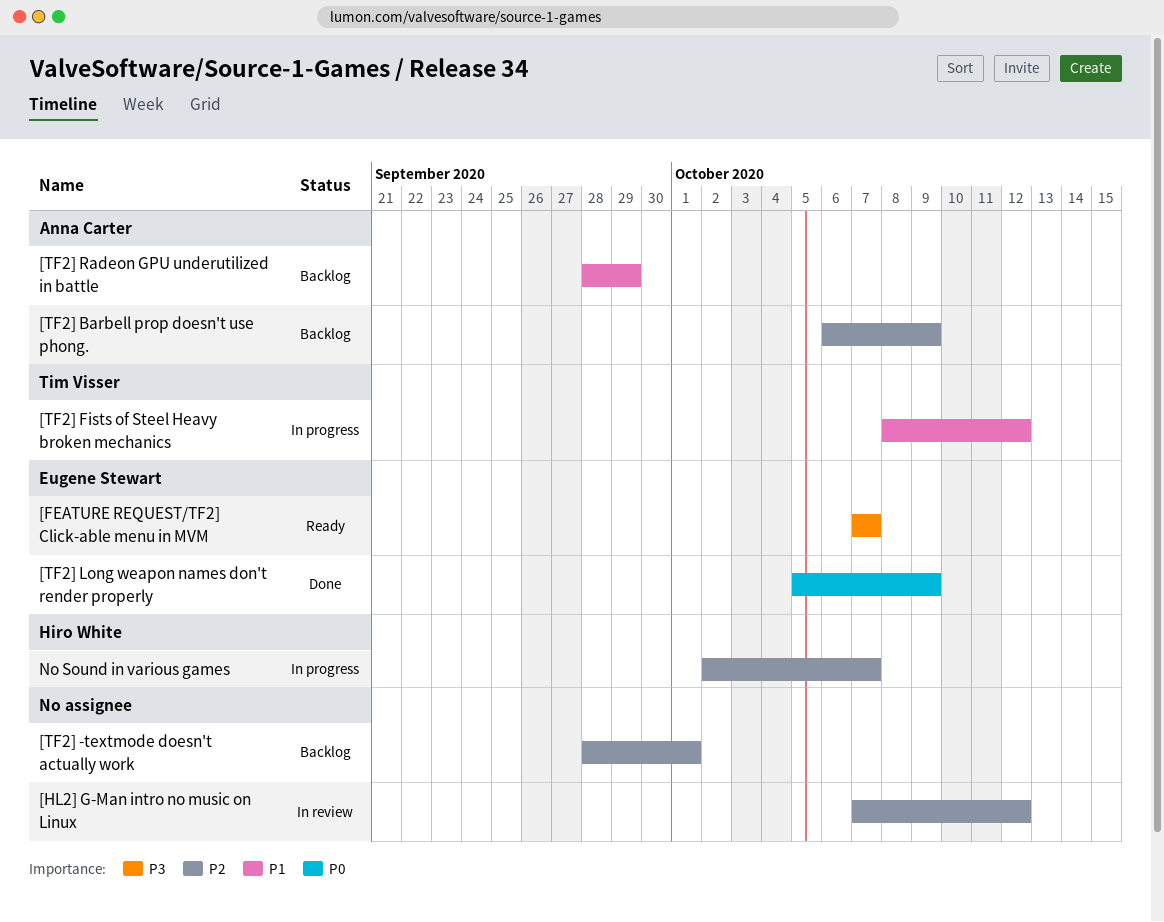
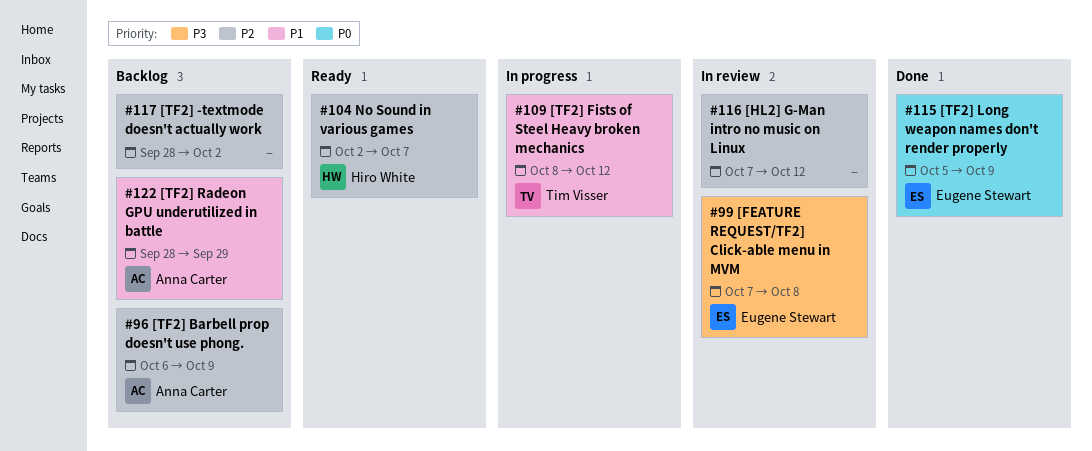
[FEATURE REQUEST/TF2] Click-able menu in MVM, status: Ready -> In review
[FEATURE REQUEST/TF2] Click-able menu in MVM, due: Oct 7 -> Oct 8
[TF2] -textmode doesn't actually work, due: Oct 1 -> Oct 2
No Sound in various games, status: In progress -> Ready

